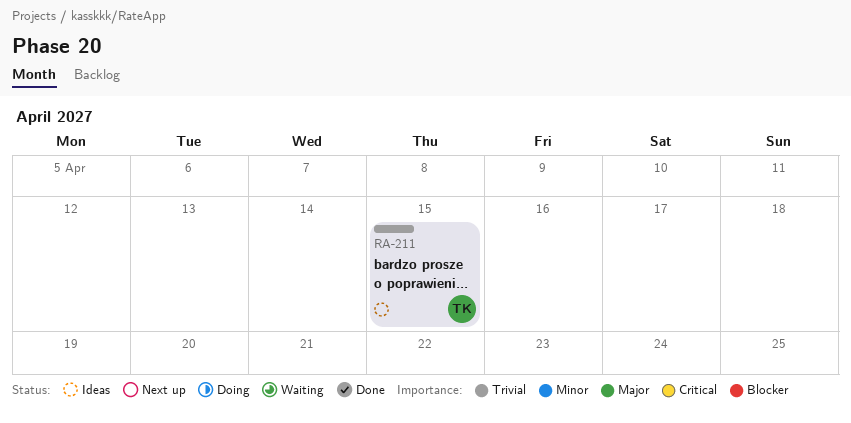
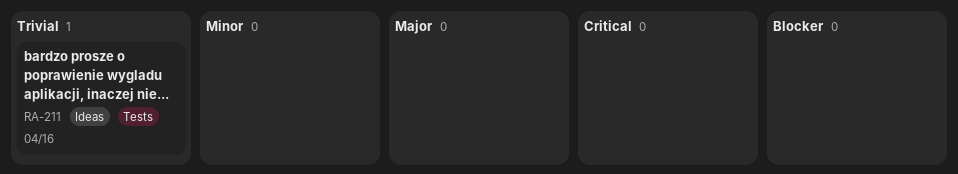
RA-211, due: Apr 15 -> Apr 16

